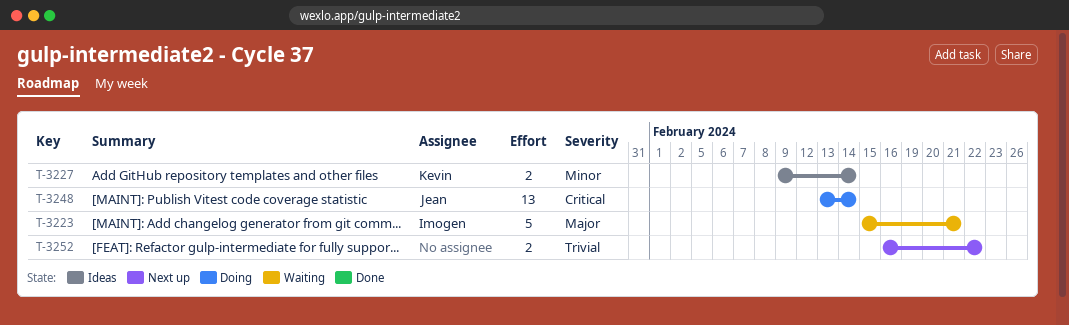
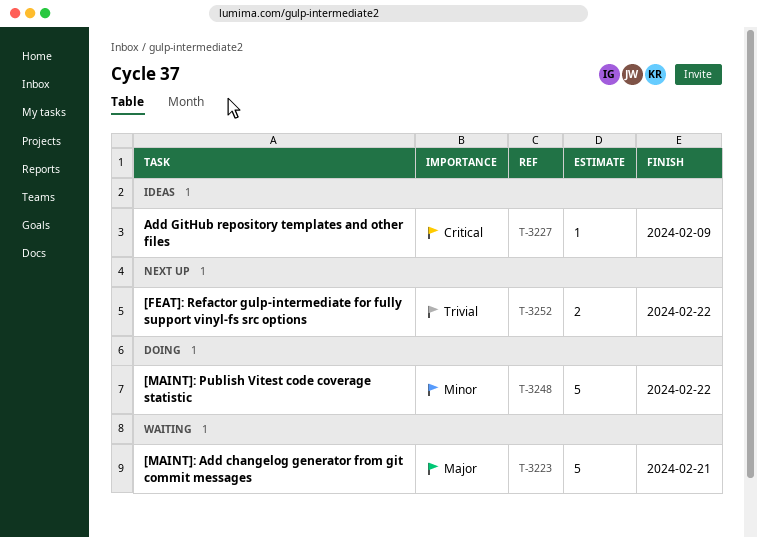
T-3227, priority: Minor -> Critical
T-3227, estimate: 2 -> 1
T-3227, due: Feb 14 -> Feb 9
T-3248, priority: Critical -> Minor
T-3248, estimate: 13 -> 5
T-3248, due: Feb 14 -> Feb 22

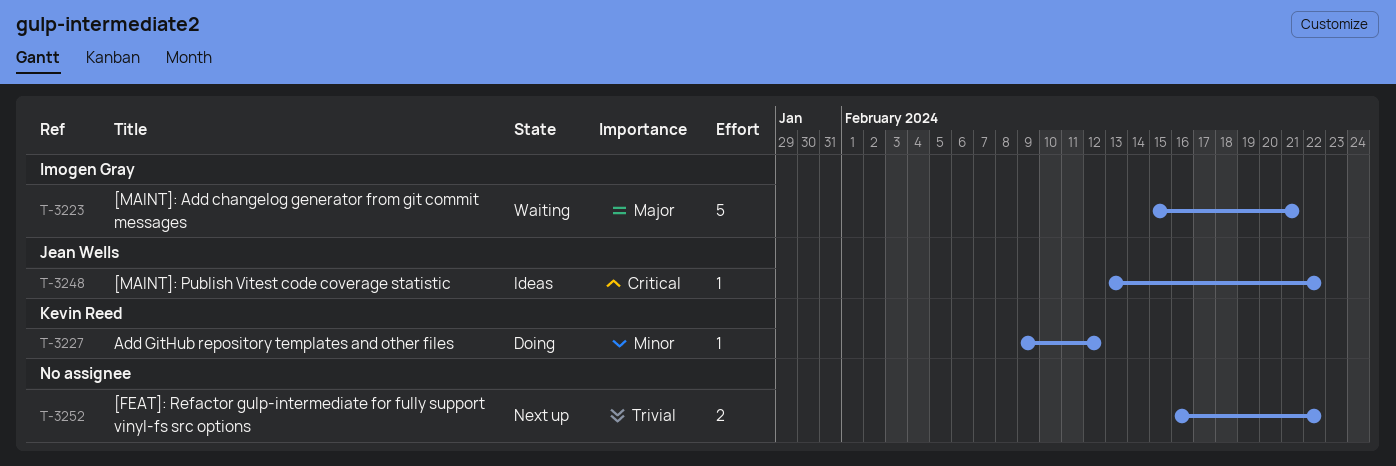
T-3227, status: Ideas -> Doing
T-3227, priority: Critical -> Minor
T-3227, due: Feb 9 -> Feb 12
T-3248, status: Doing -> Ideas
T-3248, priority: Minor -> Critical
T-3248, estimate: 5 -> 1

